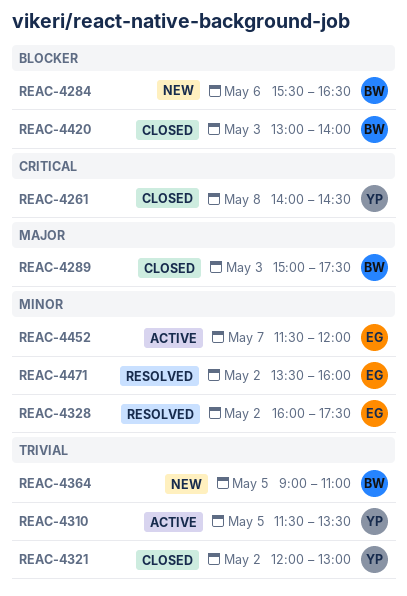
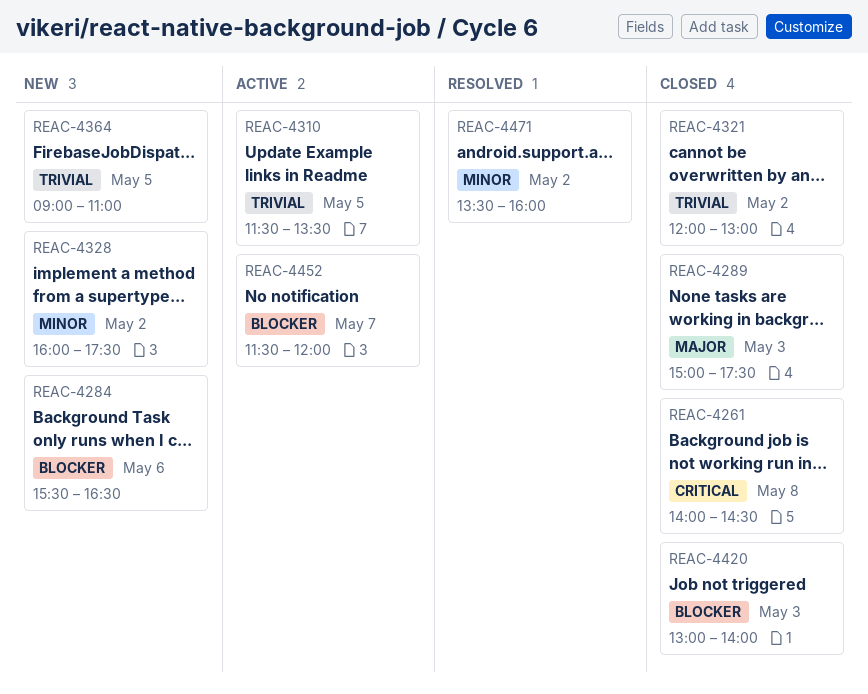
REAC-4328, status: Resolved -> New
REAC-4452, priority: Minor -> Blocker

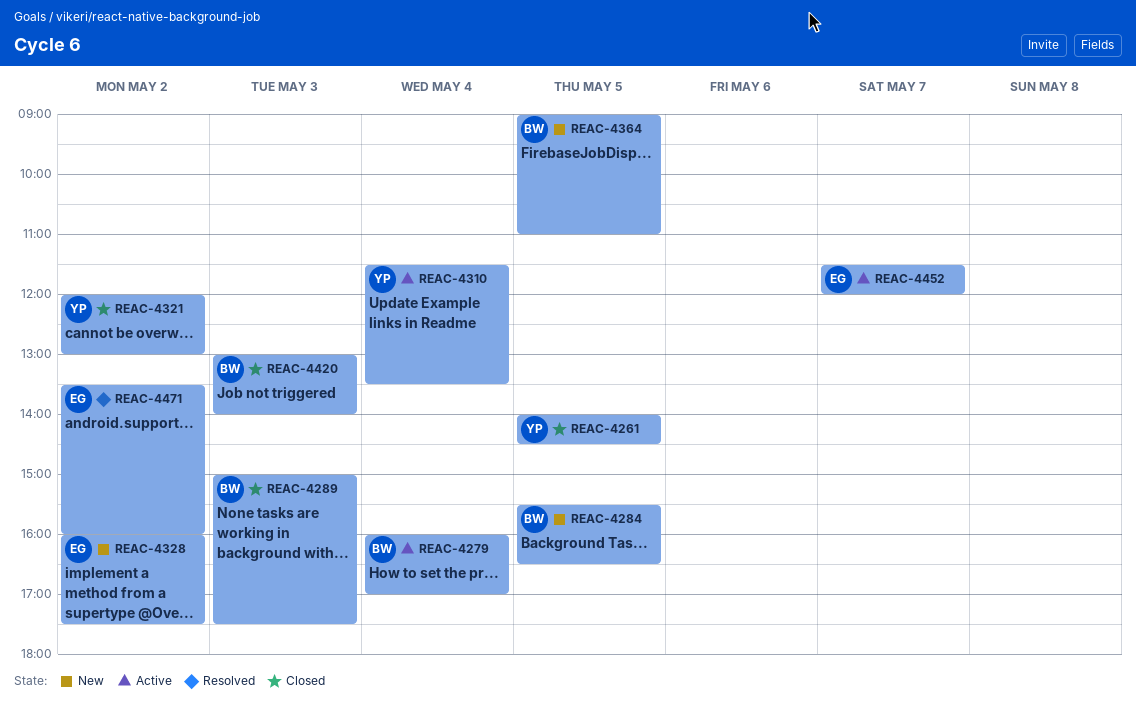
REAC-4261, day: May 8 -> May 5
REAC-4279: none -> present
REAC-4284, day: May 6 -> May 5
REAC-4310, day: May 5 -> May 4

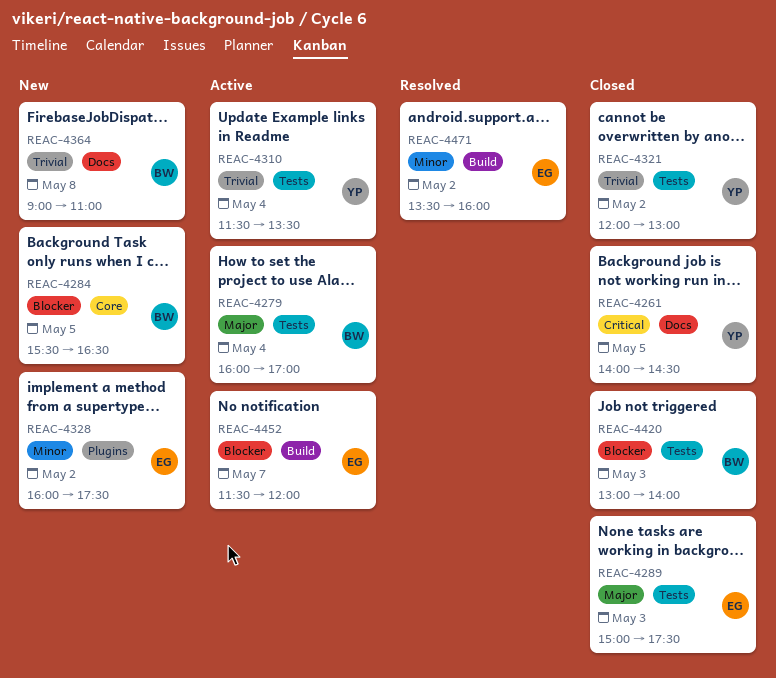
REAC-4289, owner: BW -> EG
REAC-4364, day: May 5 -> May 8

